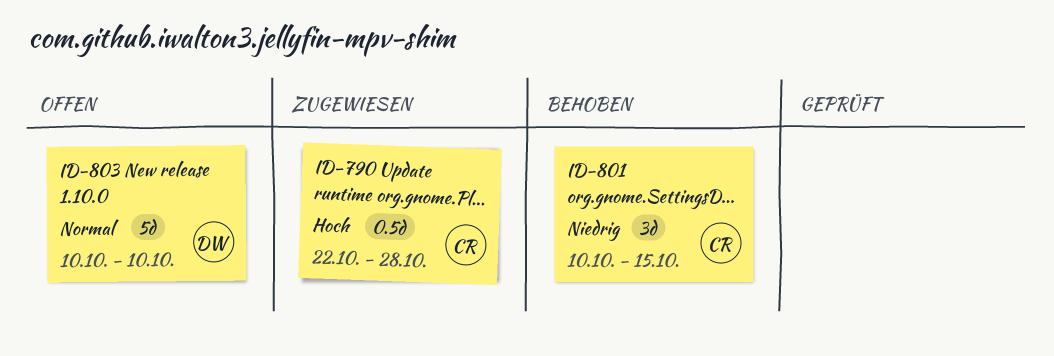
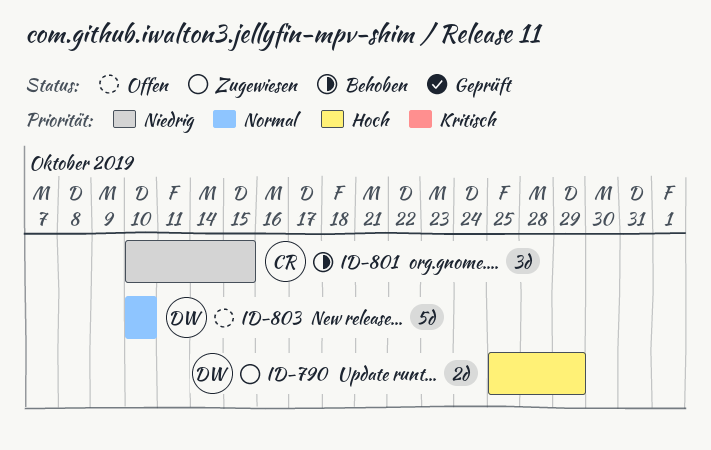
ID-790, owner: CR -> DW
ID-790, estimate: 0.5d -> 2d
ID-790, start: Oct 22 -> Oct 25
ID-790, due: Oct 28 -> Oct 29

